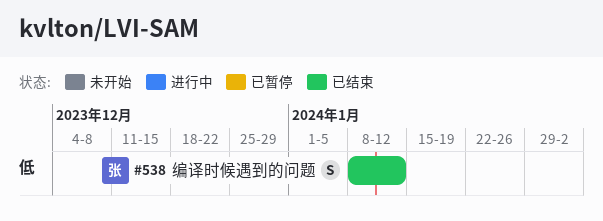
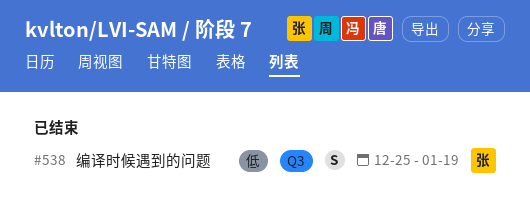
#538, start: Jan 8 -> Dec 25
#538, due: Jan 12 -> Jan 19

